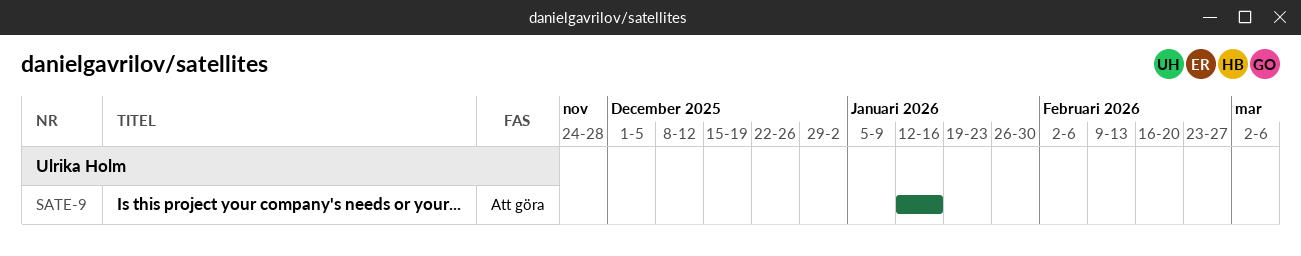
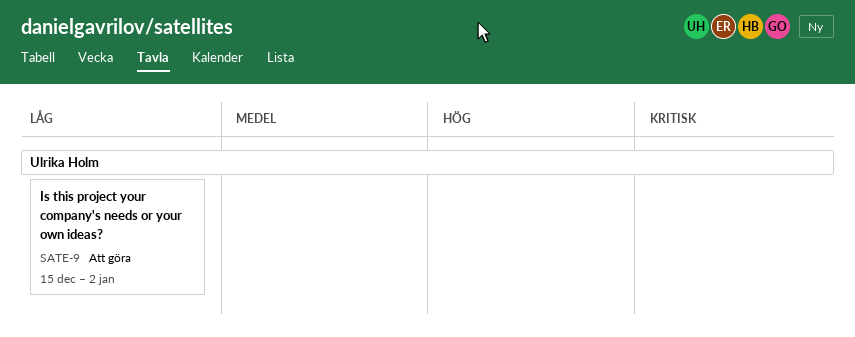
SATE-9, start: Jan 12 -> Dec 15
SATE-9, due: Jan 16 -> Jan 2

